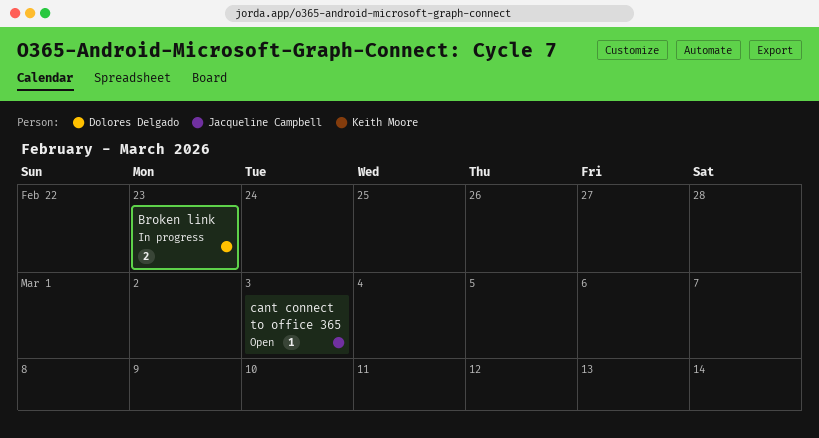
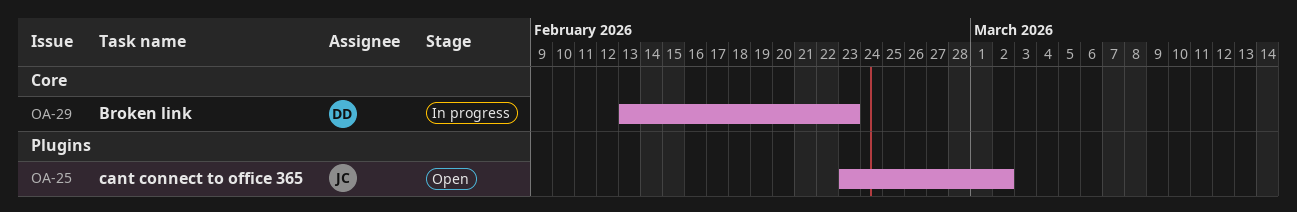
cant connect to office 365, due: Mar 3 -> Mar 2

